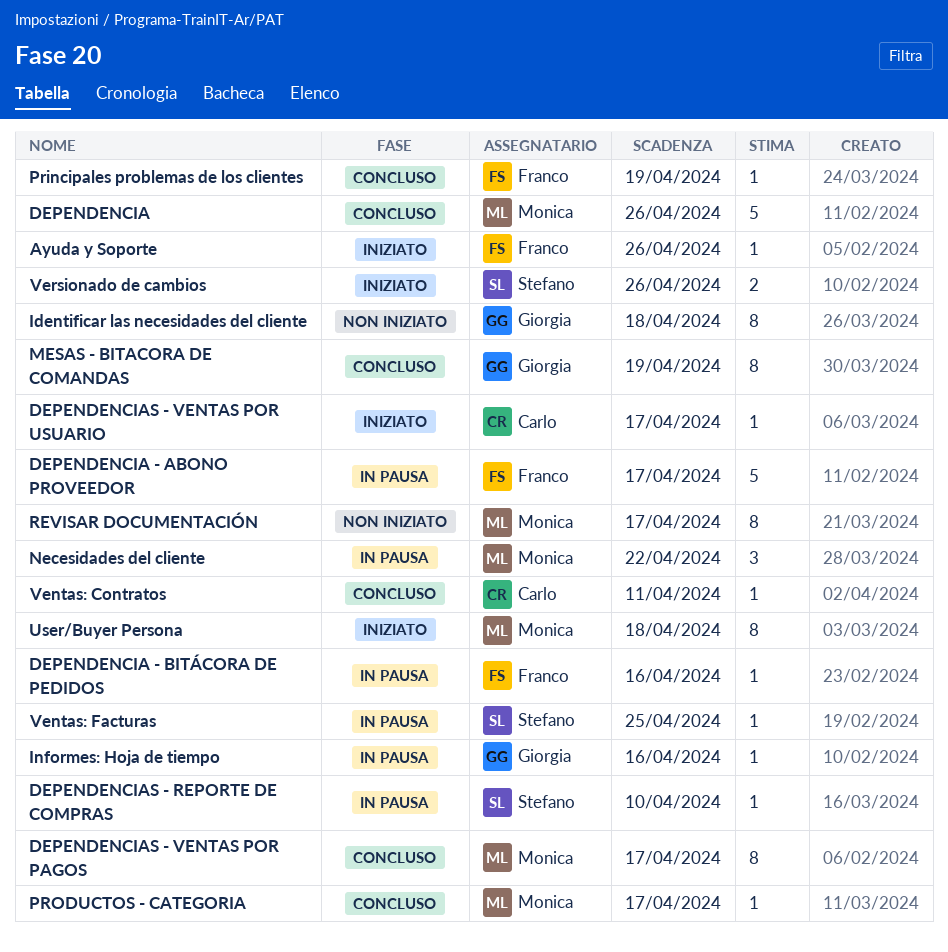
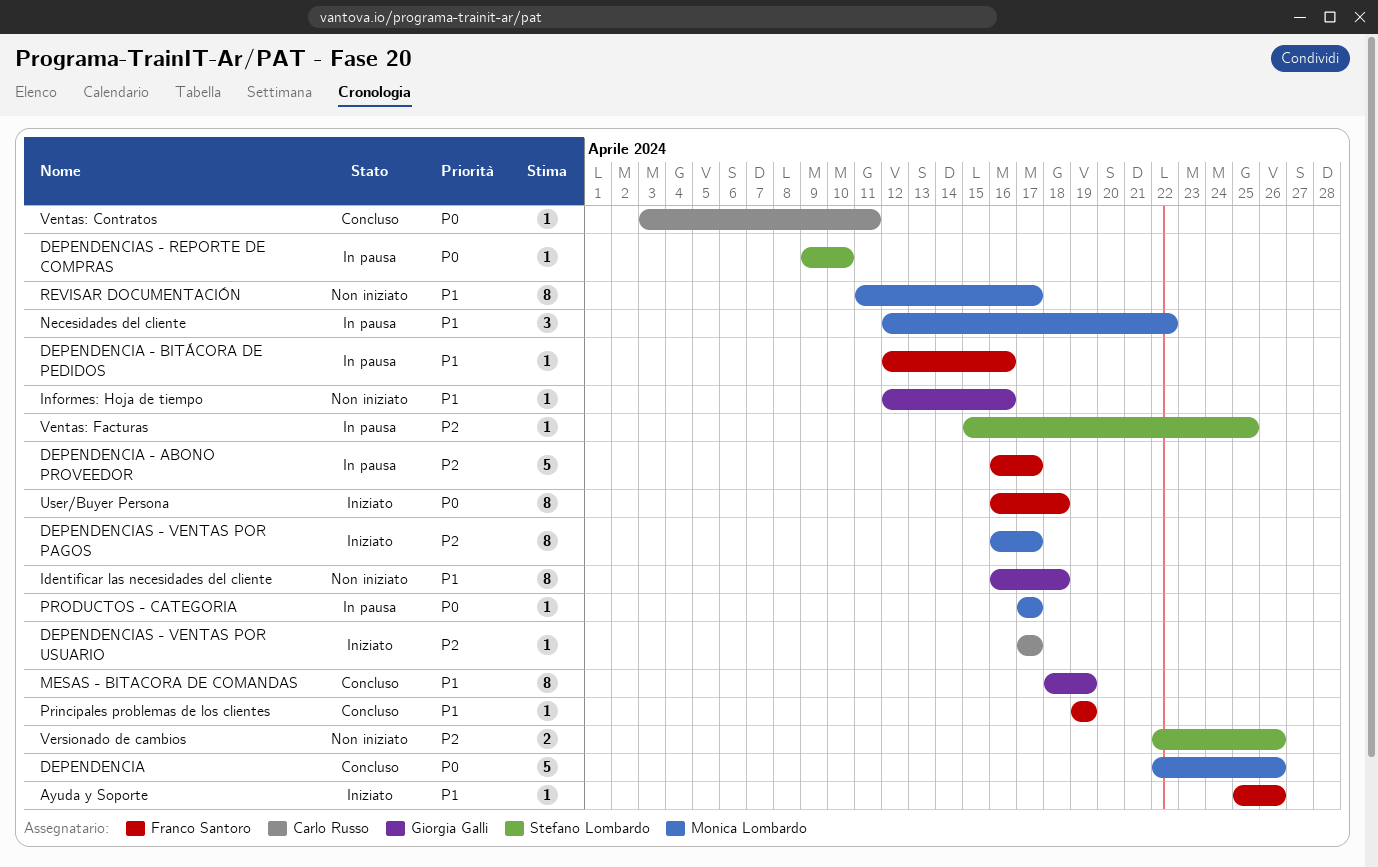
DEPENDENCIAS - VENTAS POR PAGOS, status: Concluso -> Iniziato
Informes: Hoja de tiempo, status: In pausa -> Non iniziato
PRODUCTOS - CATEGORIA, status: Concluso -> In pausa
User/Buyer Persona, owner: Monica Lombardo -> Franco Santoro
Versionado de cambios, status: Iniziato -> Non iniziato

